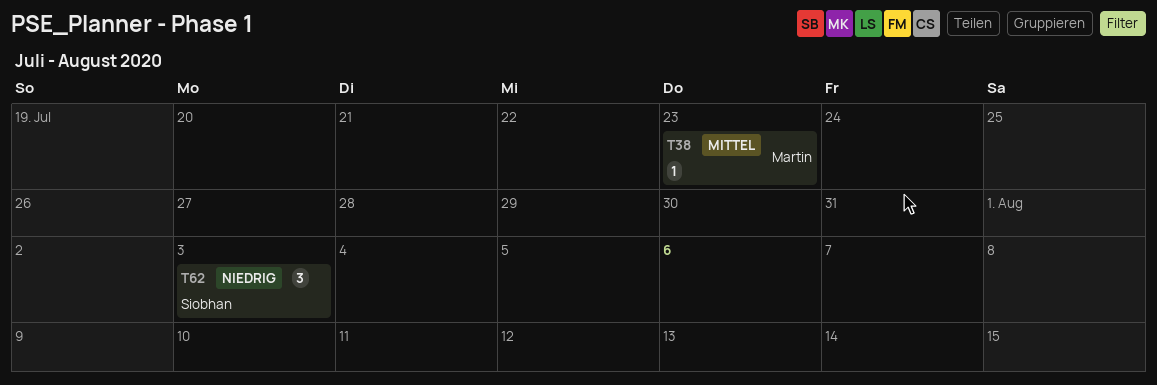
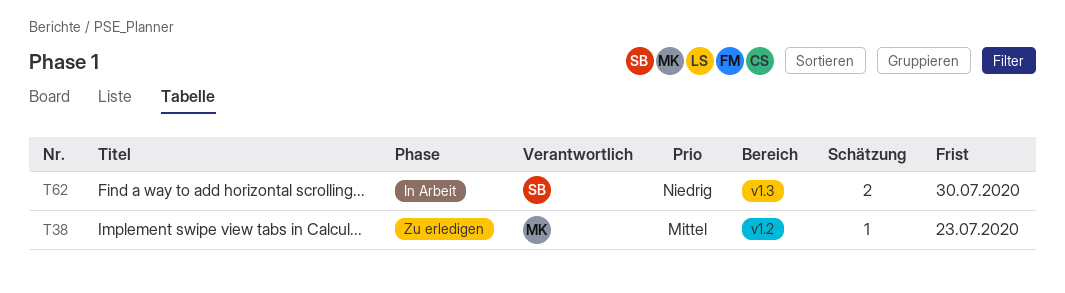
T62, estimate: 3 -> 2
T62, due: Aug 3 -> Jul 30

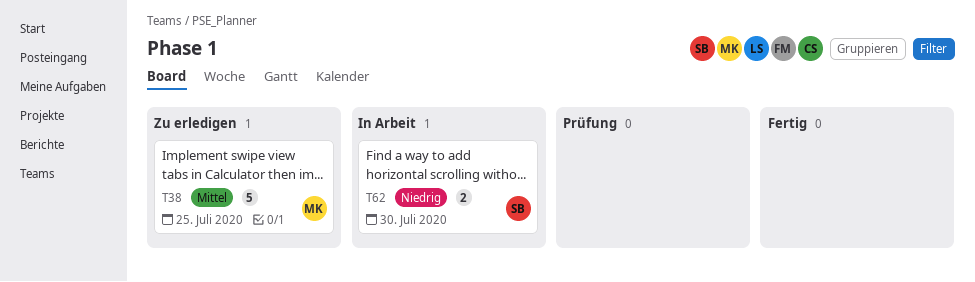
T38, estimate: 1 -> 5
T38, due: Jul 23 -> Jul 25

